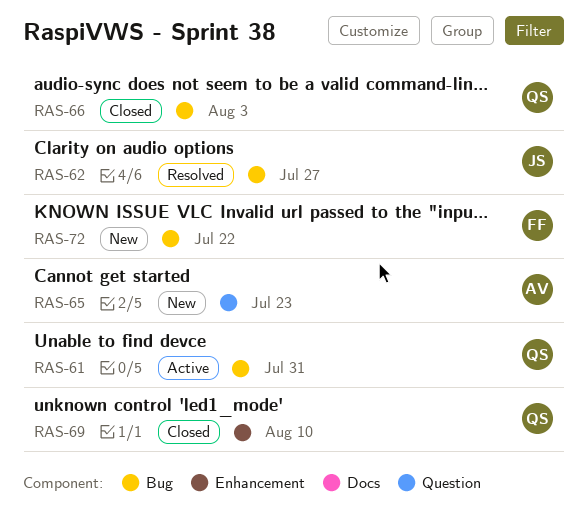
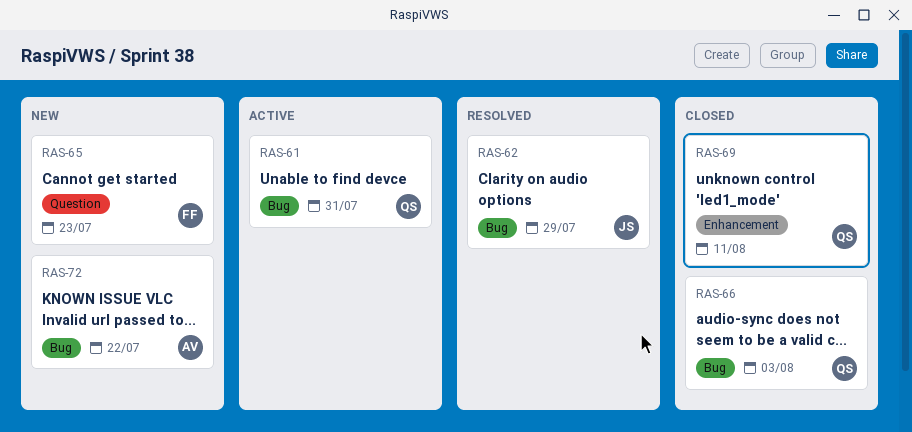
RAS-62, due: Jul 27 -> Jul 29
RAS-65, owner: AV -> FF
RAS-69, due: Aug 10 -> Aug 11
RAS-72, owner: FF -> AV

